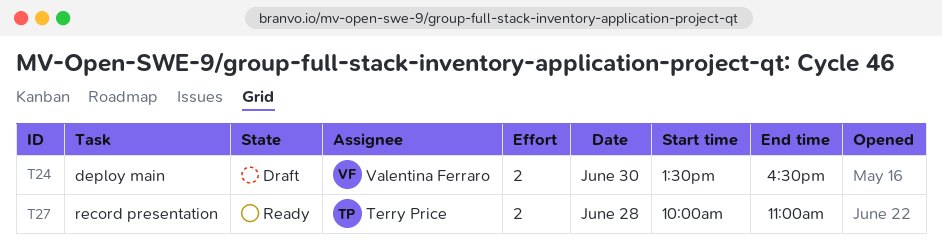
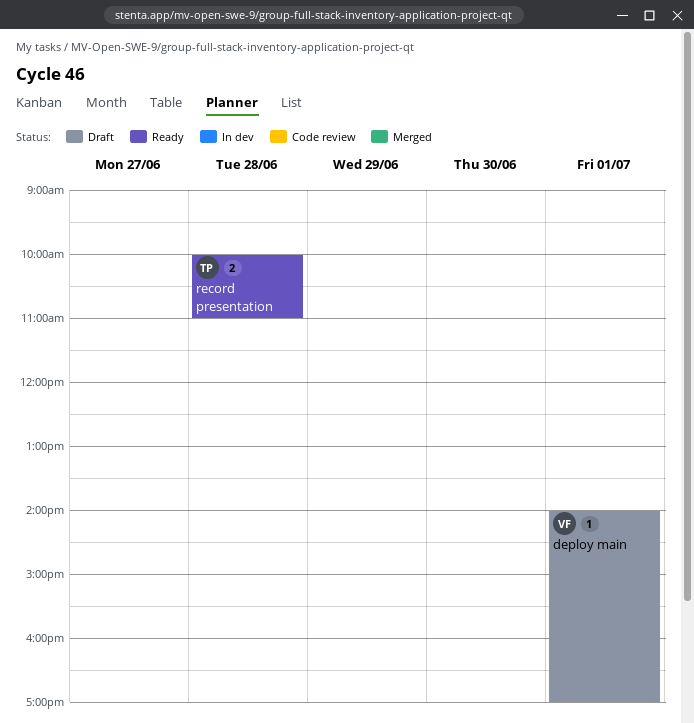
deploy main, estimate: 2 -> 1
deploy main, day: Jun 30 -> Jul 1
deploy main, begins: 13:30 -> 14:00
deploy main, ends: 16:30 -> 17:00

